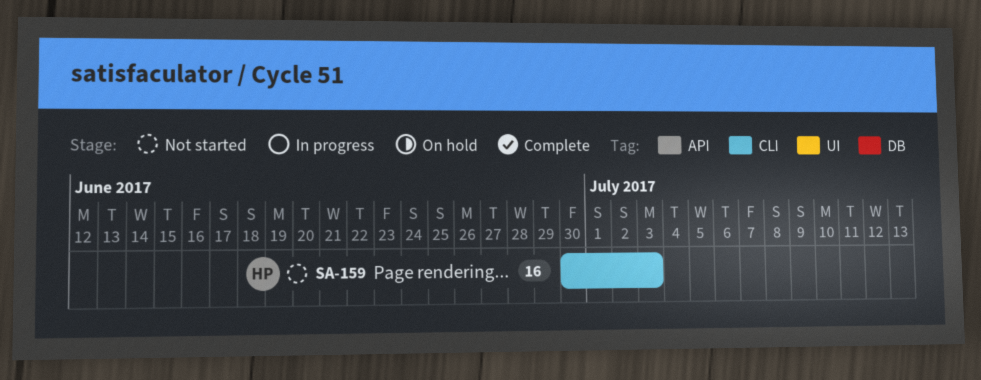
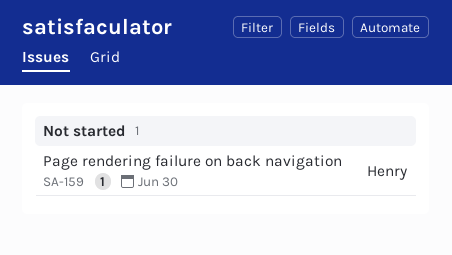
SA-159, estimate: 16 -> 1
SA-159, due: Jul 3 -> Jun 30

